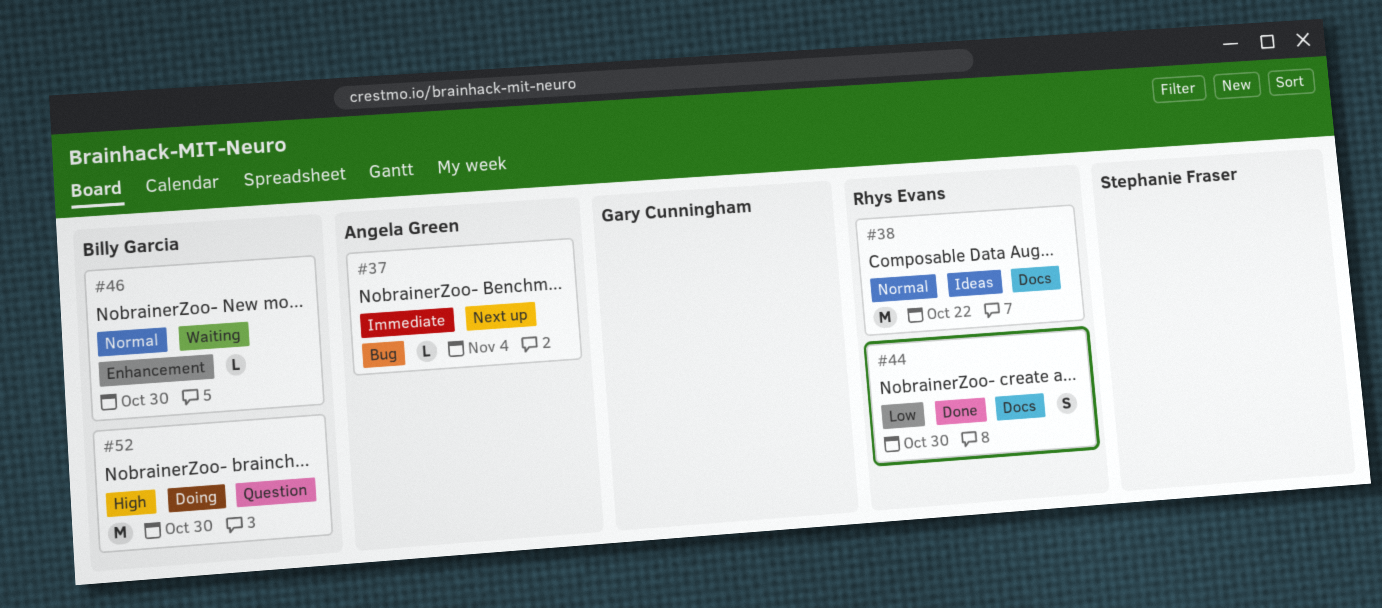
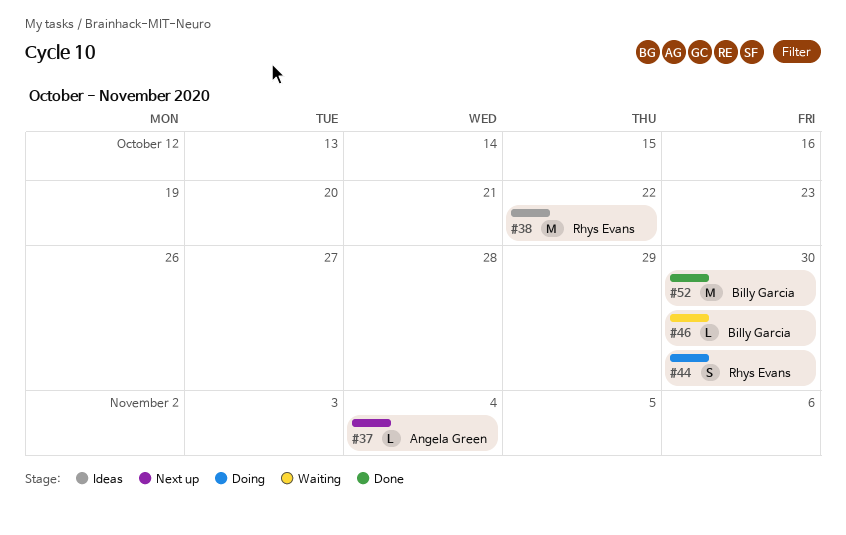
#44, status: Done -> Doing
#52, status: Doing -> Done

